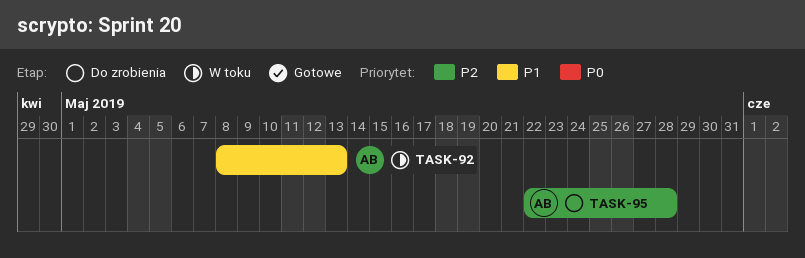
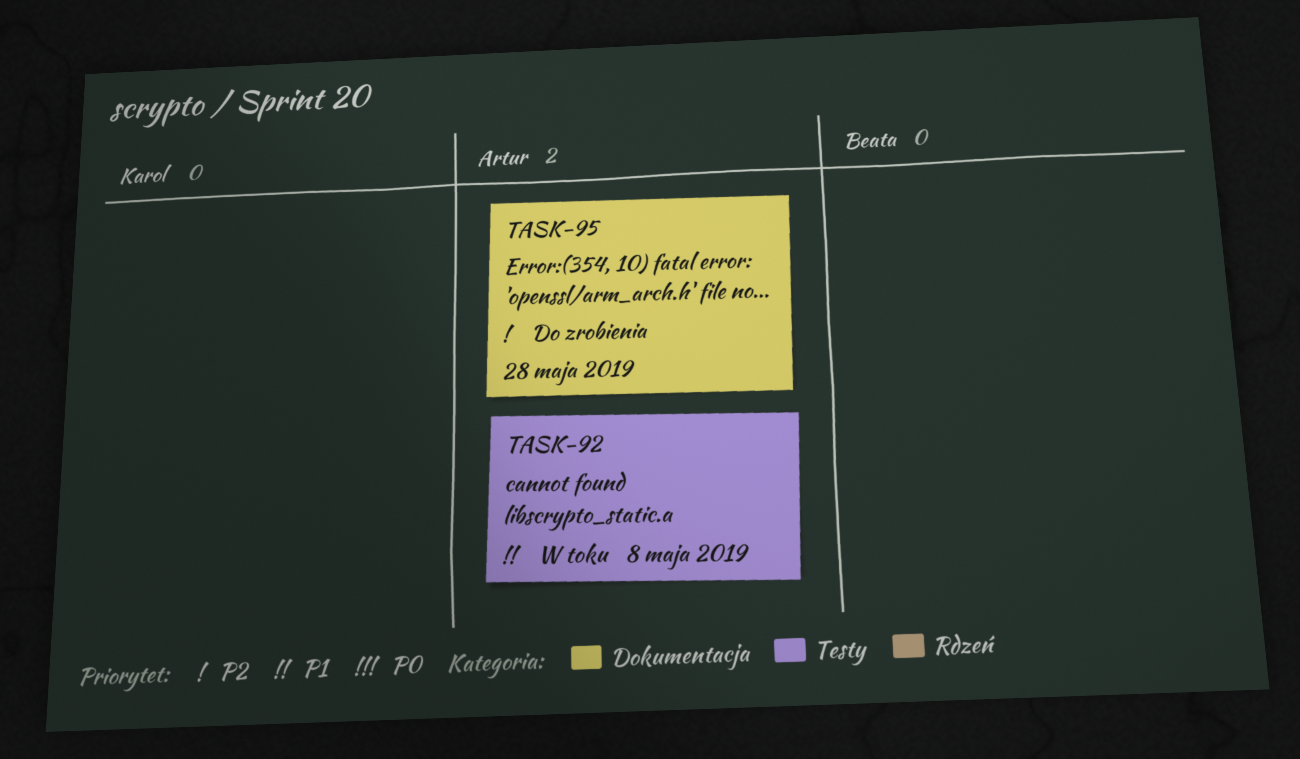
TASK-92, due: May 13 -> May 8

